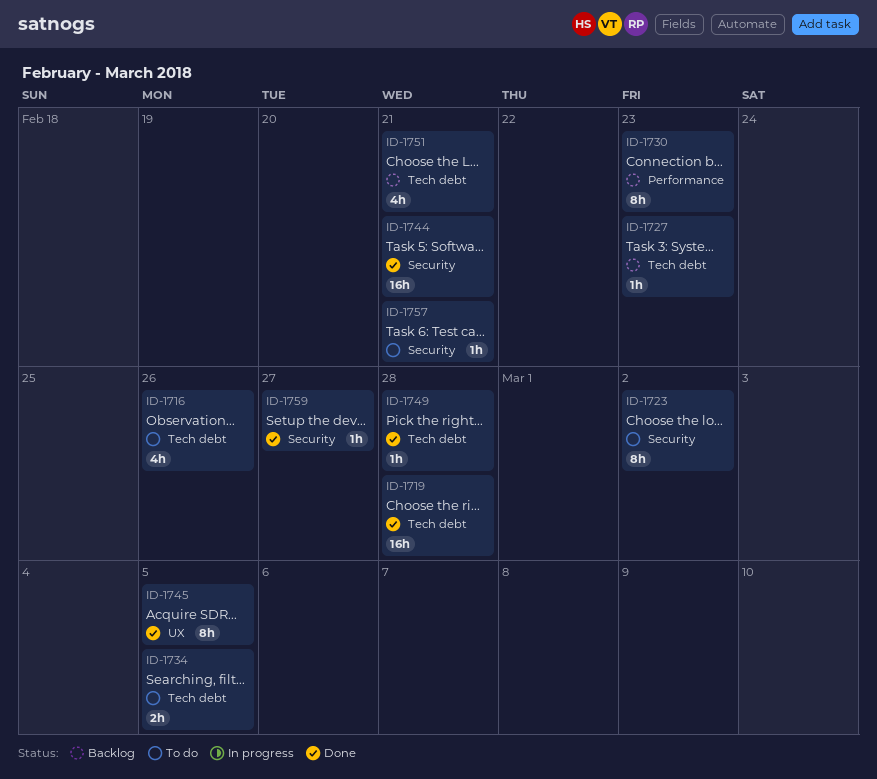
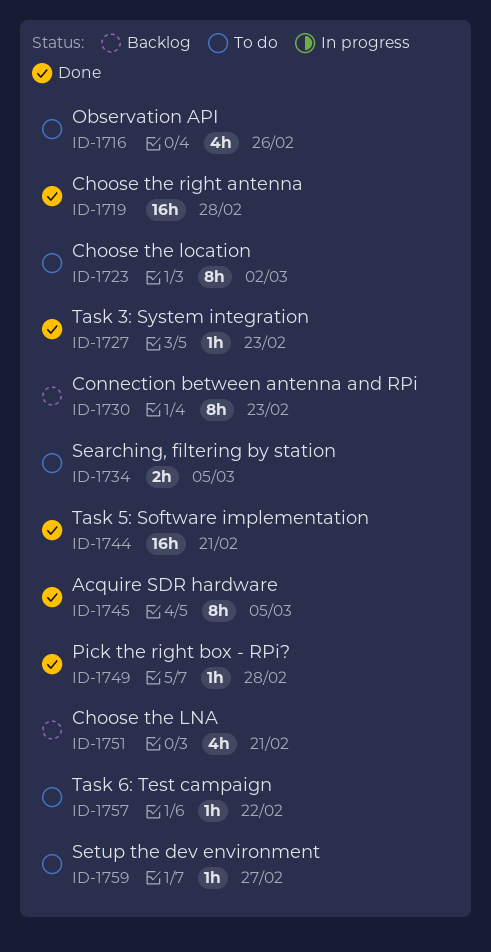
ID-1727, status: Backlog -> Done
ID-1757, due: Feb 21 -> Feb 22
ID-1759, status: Done -> To do

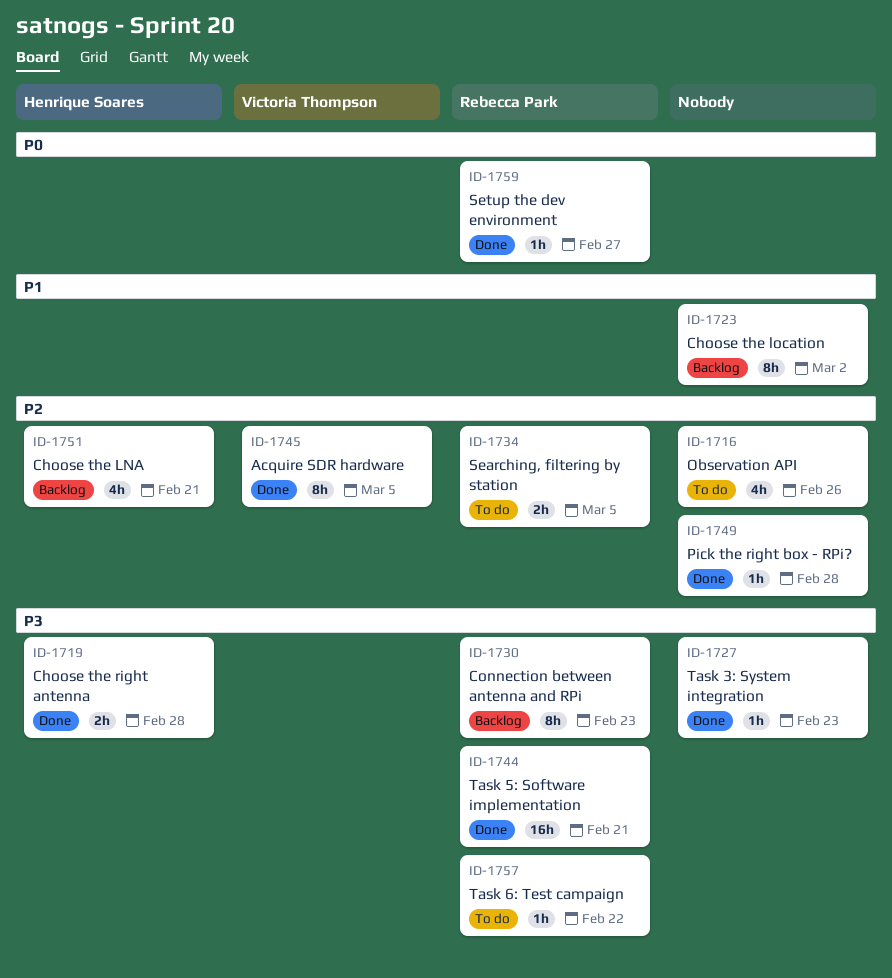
ID-1719, estimate: 16h -> 2h
ID-1723, status: To do -> Backlog
ID-1759, status: To do -> Done

